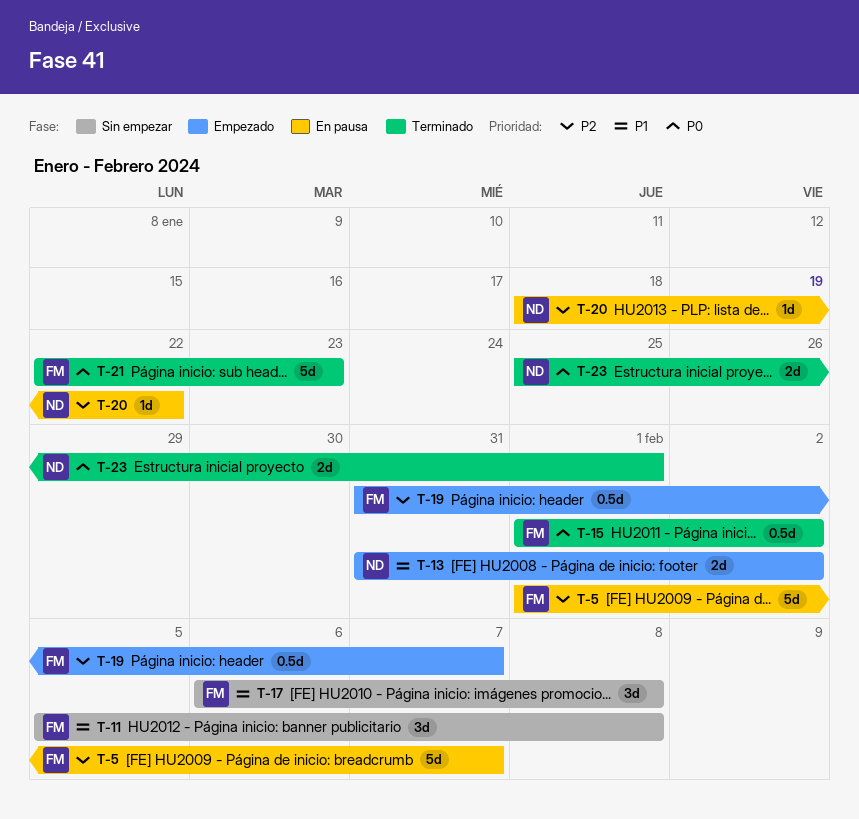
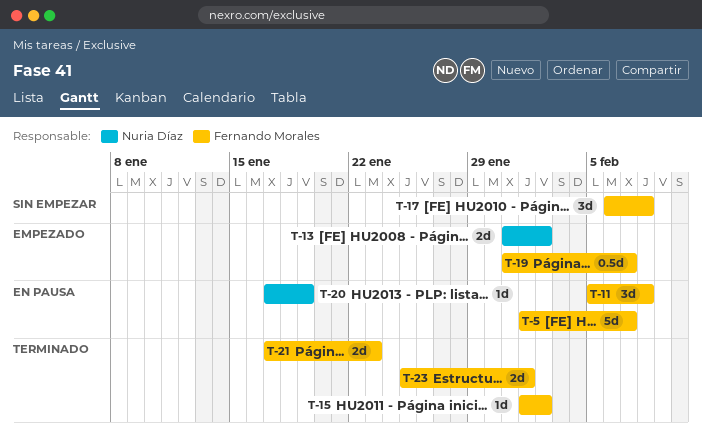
T-11, status: Sin empezar -> En pausa
T-15, estimate: 0.5d -> 1d
T-20, start: Jan 18 -> Jan 17
T-20, due: Jan 22 -> Jan 19
T-21, estimate: 5d -> 2d
T-21, start: Jan 22 -> Jan 17
T-23, owner: Nuria Díaz -> Fernando Morales

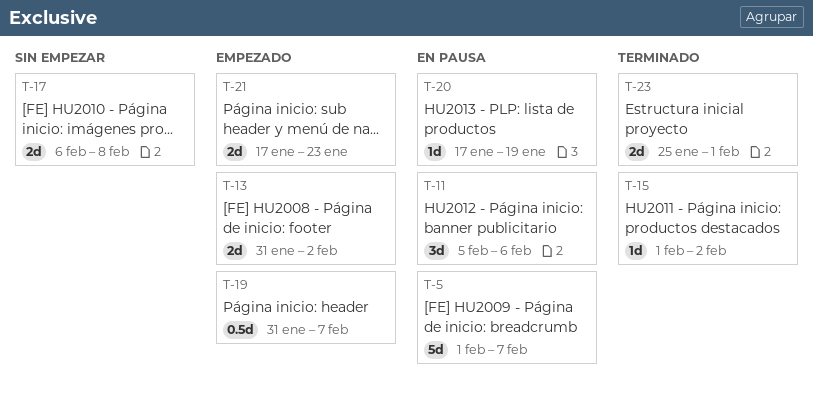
T-11, due: Feb 8 -> Feb 6
T-17, estimate: 3d -> 2d
T-21, status: Terminado -> Empezado

